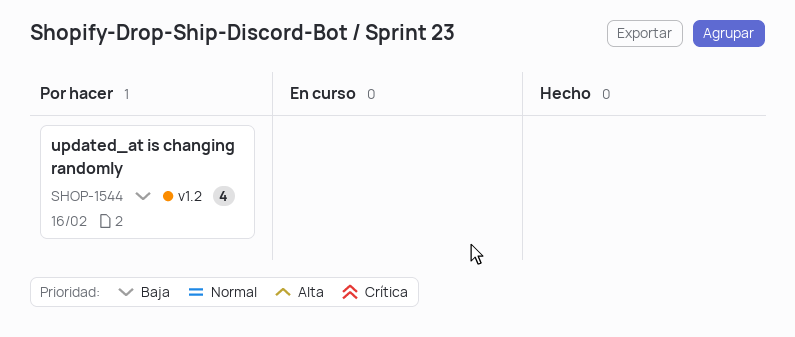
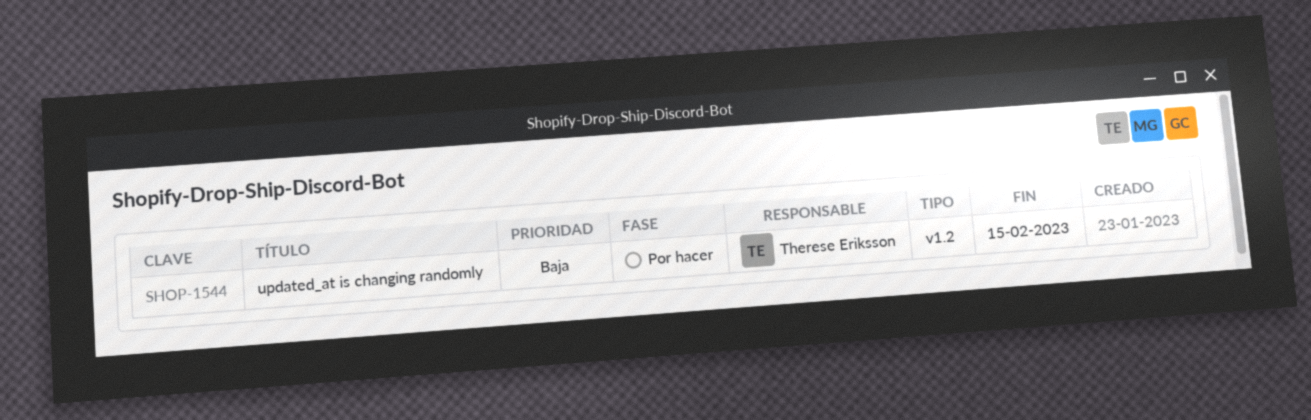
SHOP-1544, due: Feb 16 -> Feb 15

